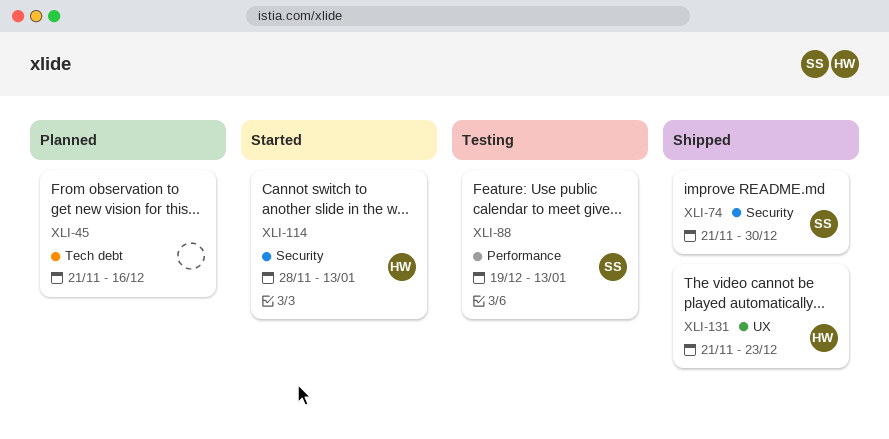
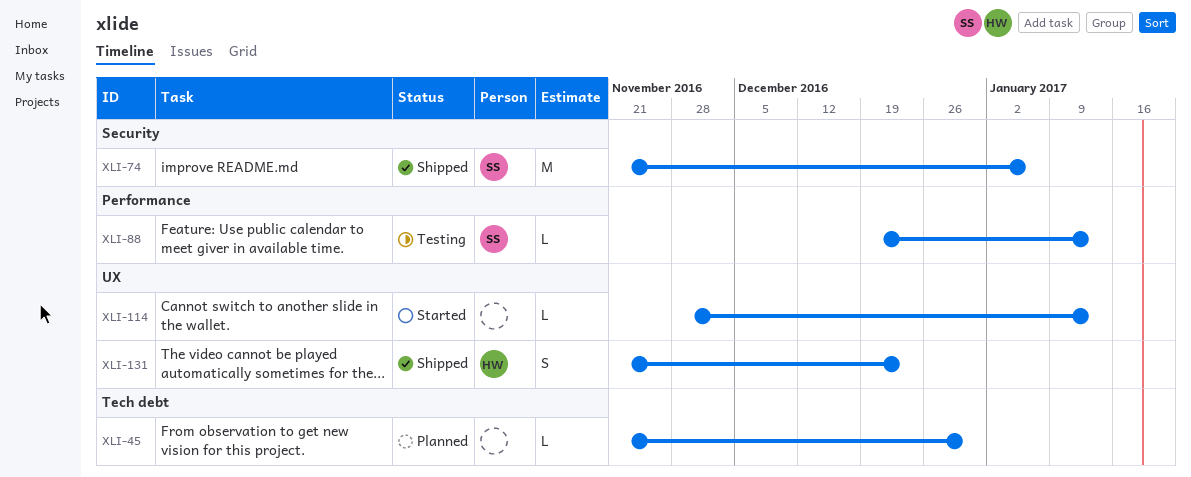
XLI-45, due: Dec 16 -> Dec 30
XLI-74, due: Dec 30 -> Jan 6
XLI-114, owner: HW -> none
XLI-114, label: Security -> UX

